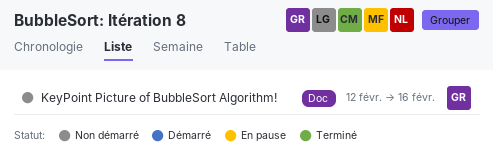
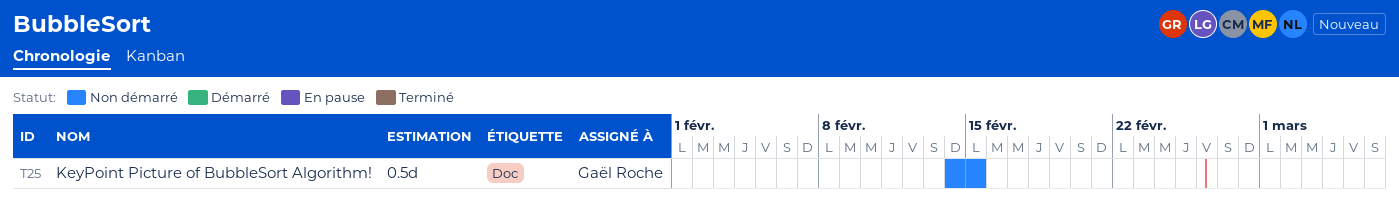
KeyPoint Picture of BubbleSort Algorithm!, start: Feb 12 -> Feb 14
KeyPoint Picture of BubbleSort Algorithm!, due: Feb 16 -> Feb 15

